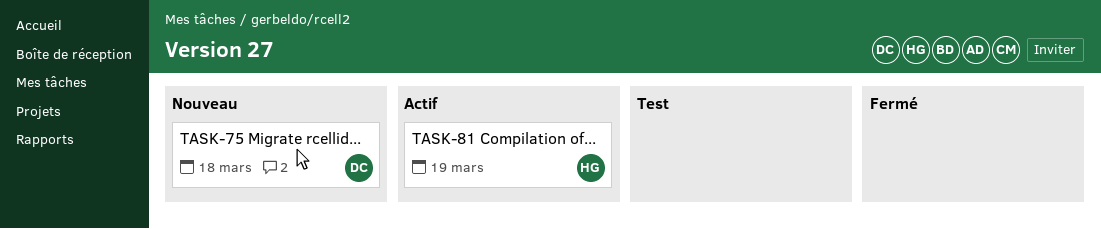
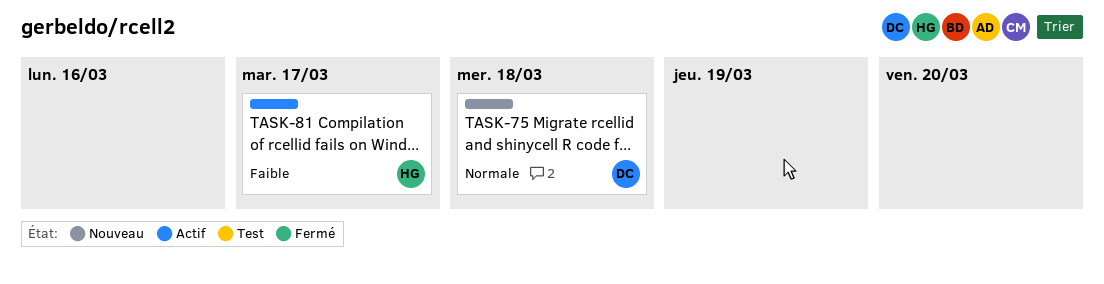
TASK-81, due: Mar 19 -> Mar 17

